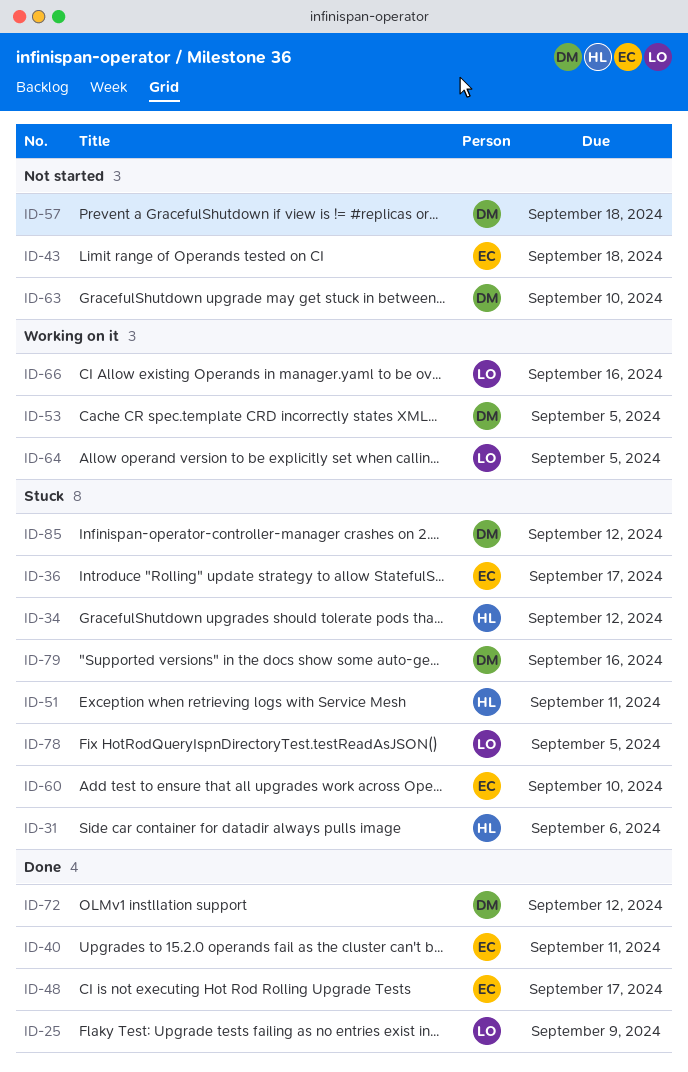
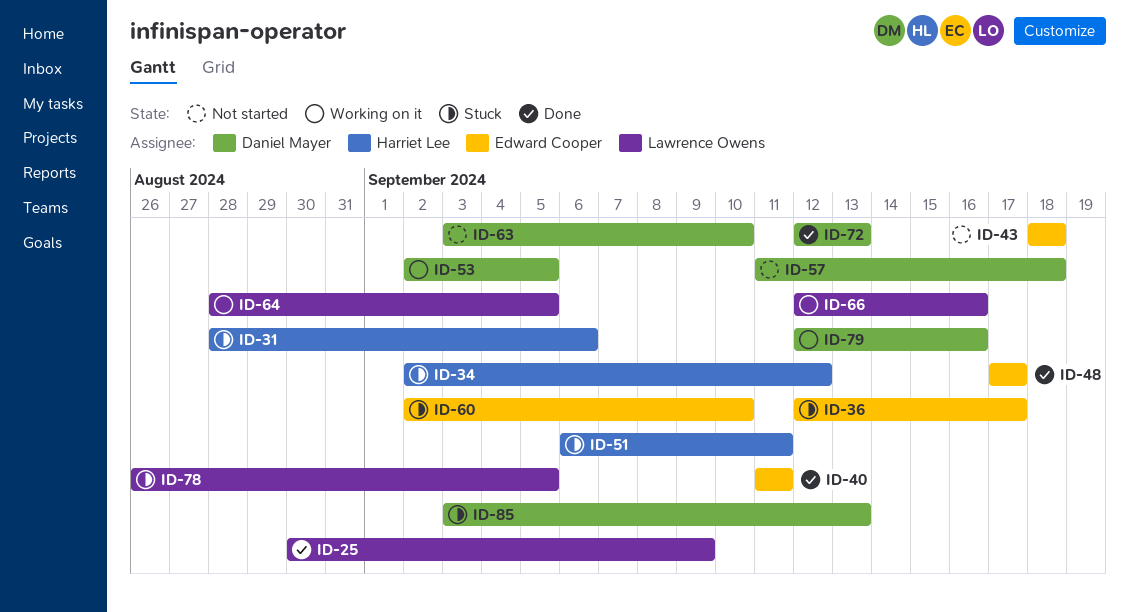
ID-72, due: Sep 12 -> Sep 13
ID-79, status: Stuck -> Working on it
ID-85, due: Sep 12 -> Sep 13

